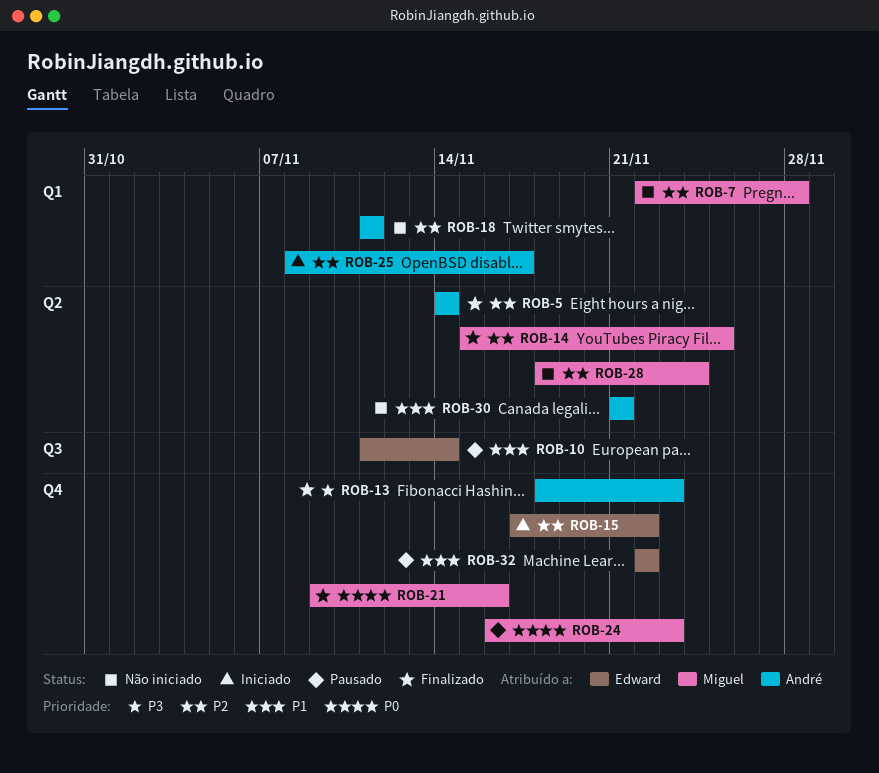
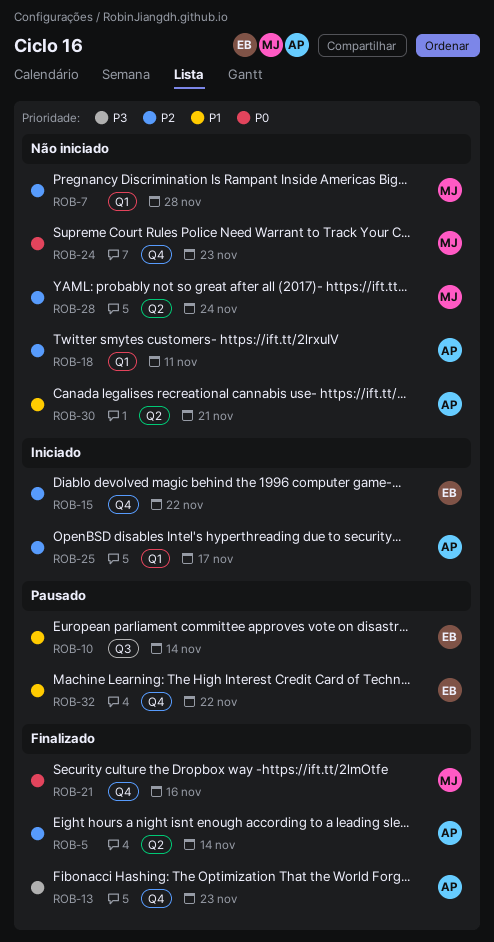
ROB-14: present -> none
ROB-24, status: Pausado -> Não iniciado

